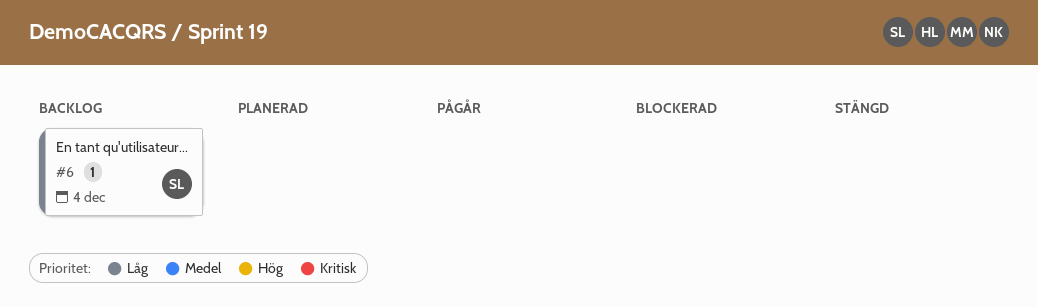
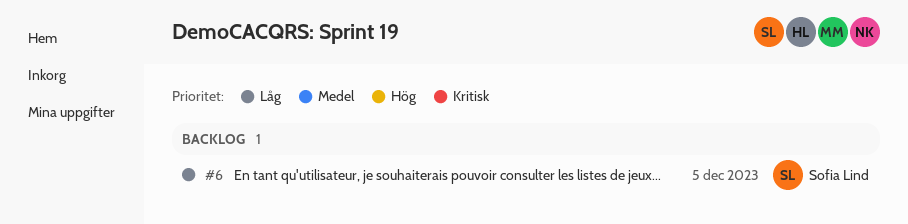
#6, due: Dec 4 -> Dec 5

